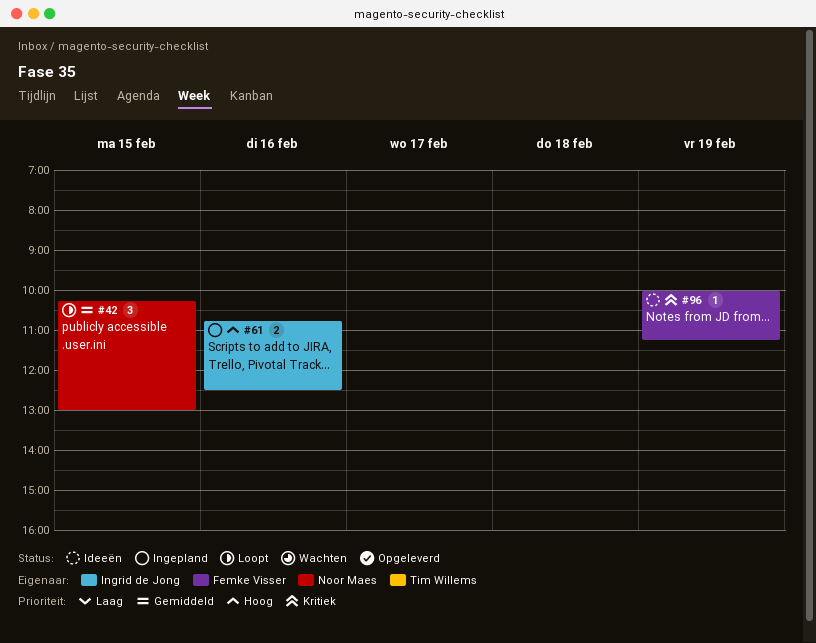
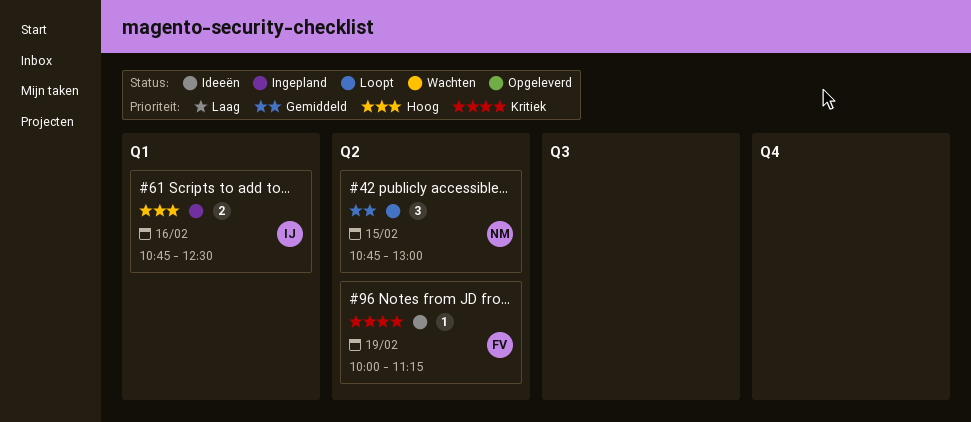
#42, begins: 10:15 -> 10:45

